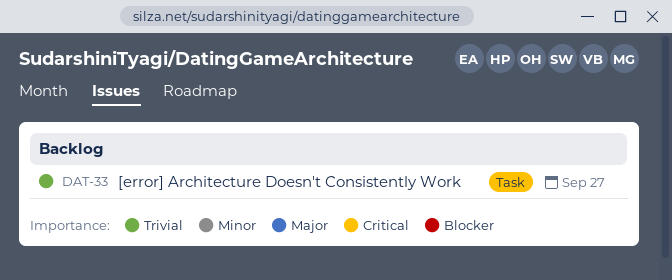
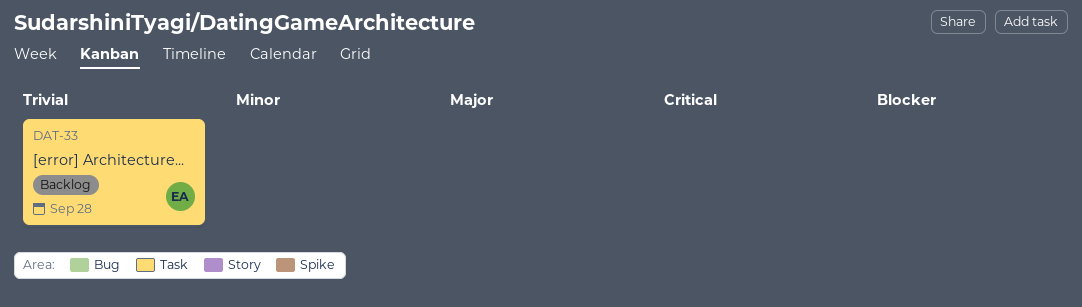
DAT-33, due: Sep 27 -> Sep 28

